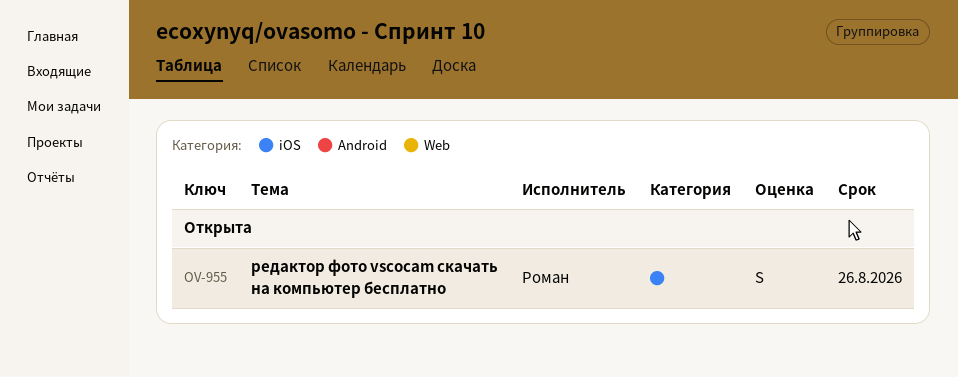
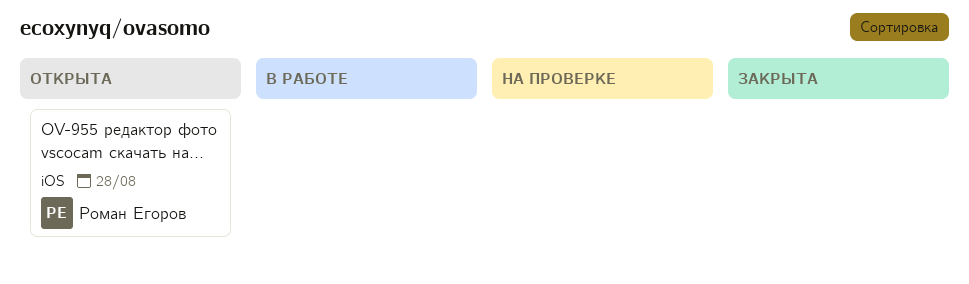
OV-955, due: Aug 26 -> Aug 28

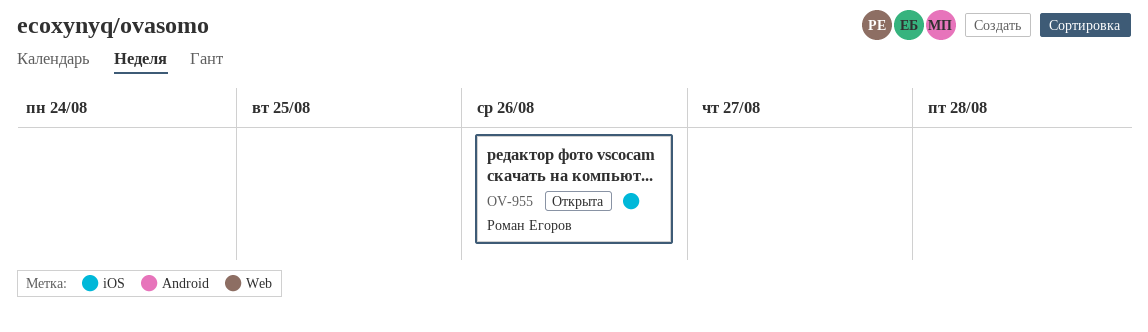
OV-955, due: Aug 28 -> Aug 26

